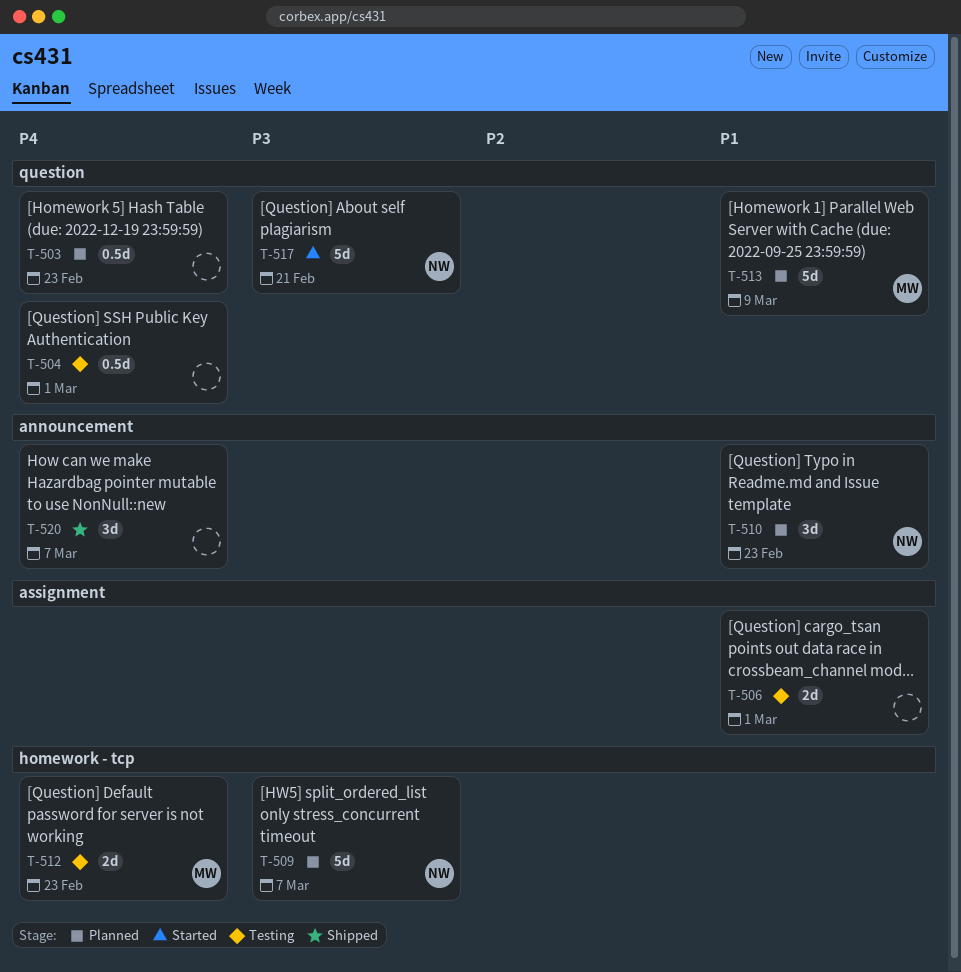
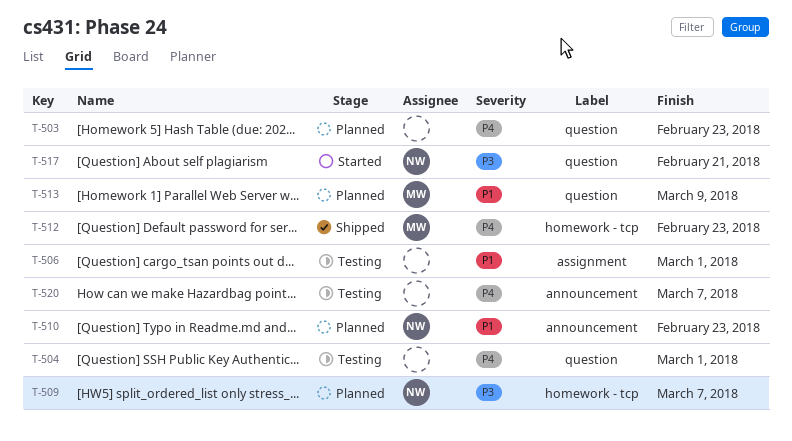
T-512, status: Testing -> Shipped
T-520, status: Shipped -> Testing

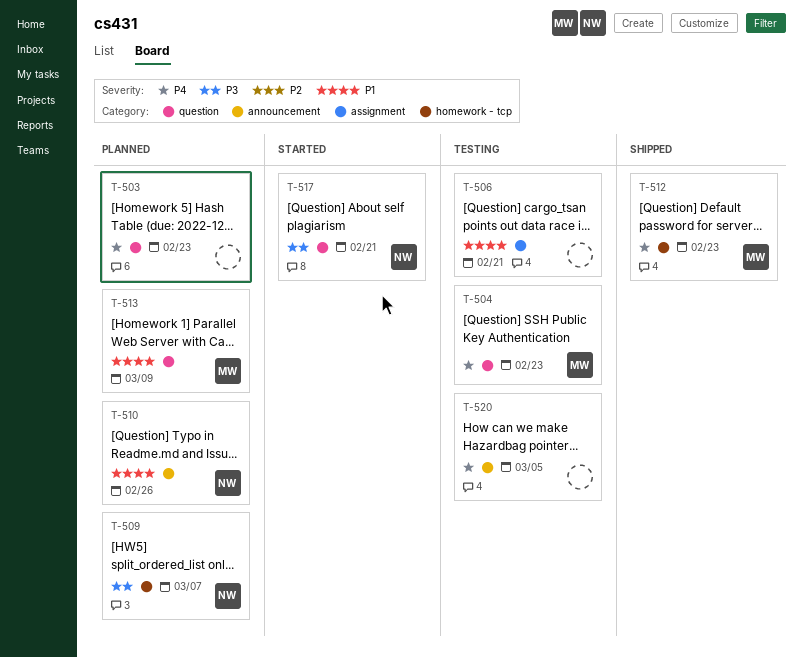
T-504, owner: none -> MW
T-504, due: Mar 1 -> Feb 23
T-506, due: Mar 1 -> Feb 21
T-510, due: Feb 23 -> Feb 26
T-520, due: Mar 7 -> Mar 5

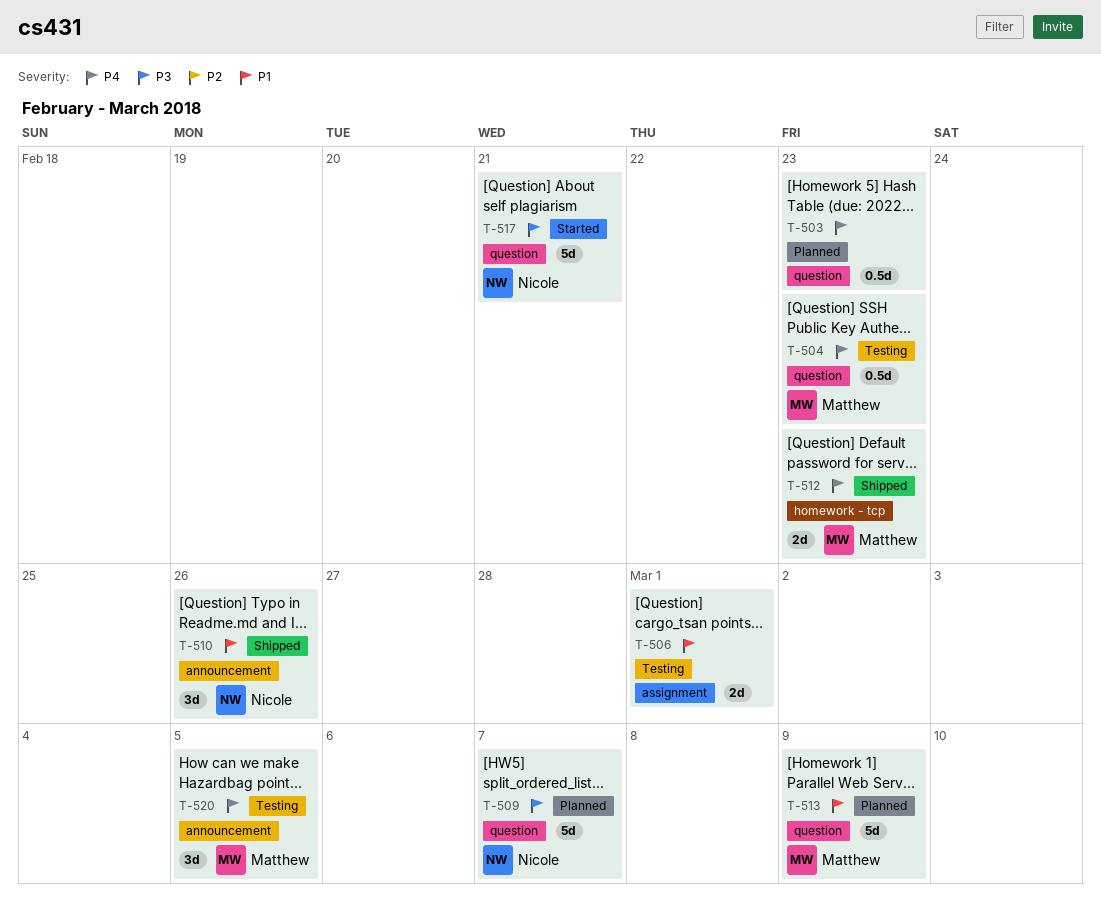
T-506, due: Feb 21 -> Mar 1
T-509, label: homework - tcp -> question
T-510, status: Planned -> Shipped
T-520, owner: none -> Matthew

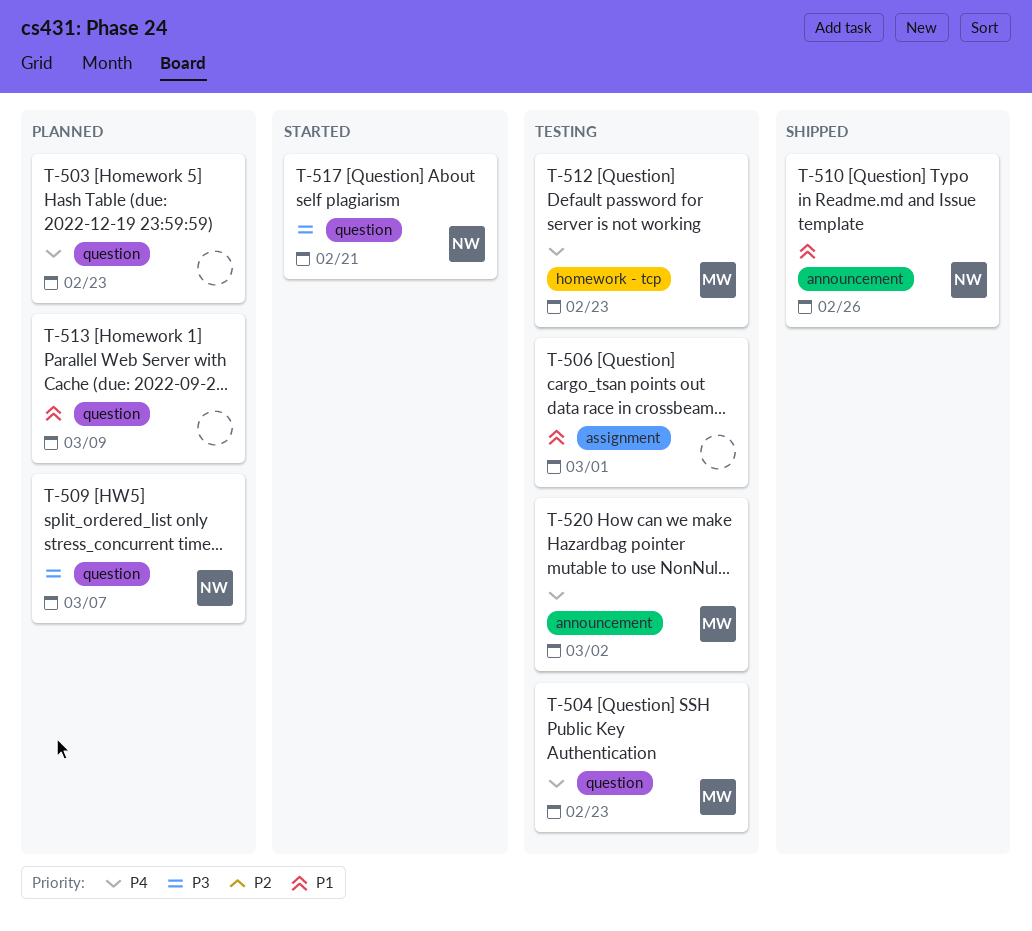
T-512, status: Shipped -> Testing
T-513, owner: Matthew -> none
T-520, due: Mar 5 -> Mar 2

